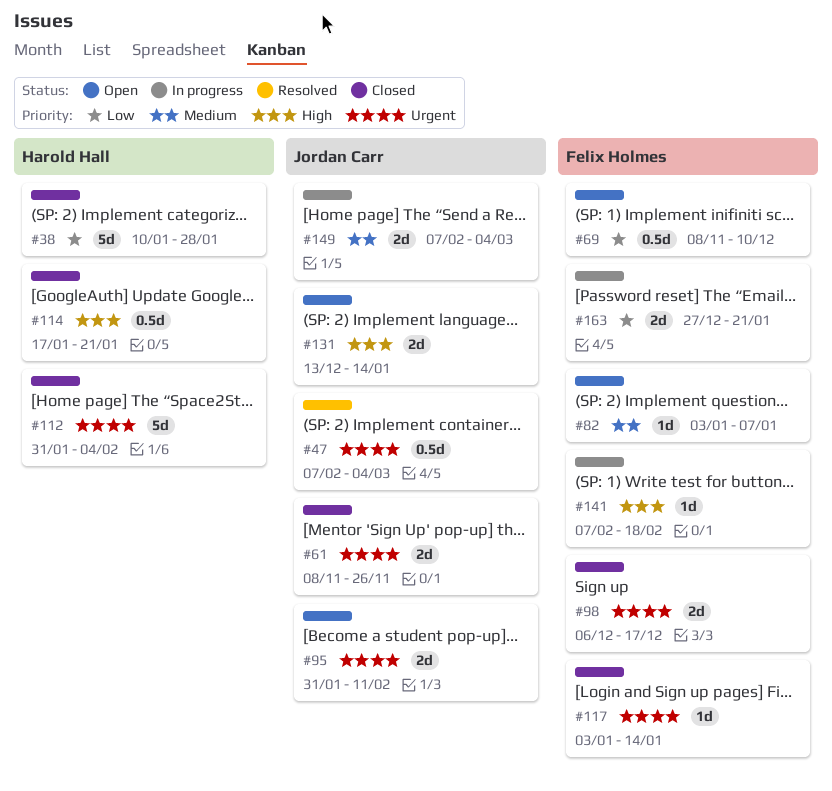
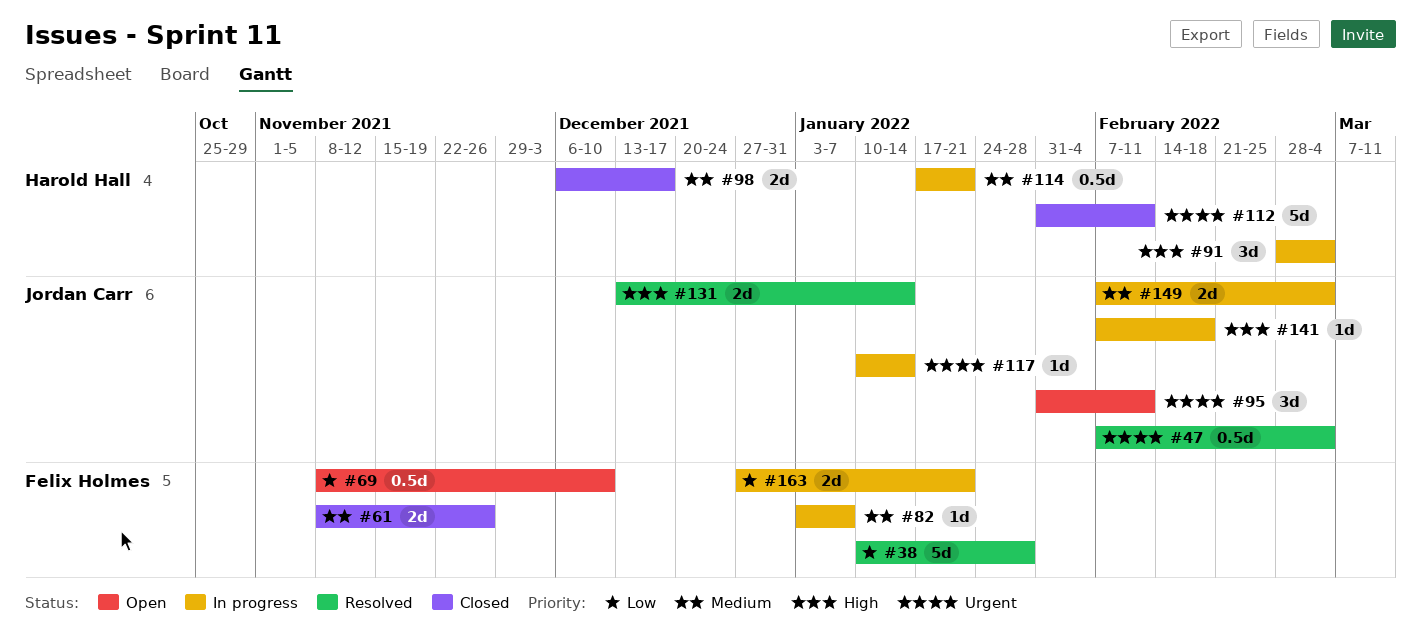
#38, status: Closed -> Resolved
#38, owner: Harold Hall -> Felix Holmes
#61, owner: Jordan Carr -> Felix Holmes
#61, priority: Urgent -> Medium
#82, status: Open -> In progress
#91: none -> present
#95, estimate: 2d -> 3d
#98, owner: Felix Holmes -> Harold Hall
#98, priority: Urgent -> Medium
#112, due: Feb 4 -> Feb 11
#114, status: Closed -> In progress
#114, priority: High -> Medium
#117, status: Closed -> In progress
#117, owner: Felix Holmes -> Jordan Carr
#117, start: Jan 3 -> Jan 10
#131, status: Open -> Resolved
#141, owner: Felix Holmes -> Jordan Carr

